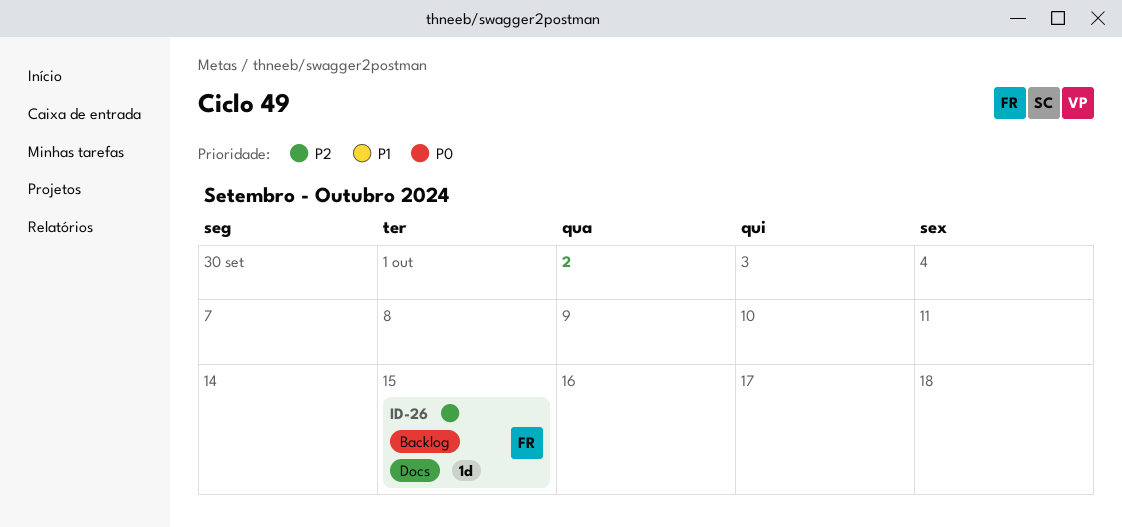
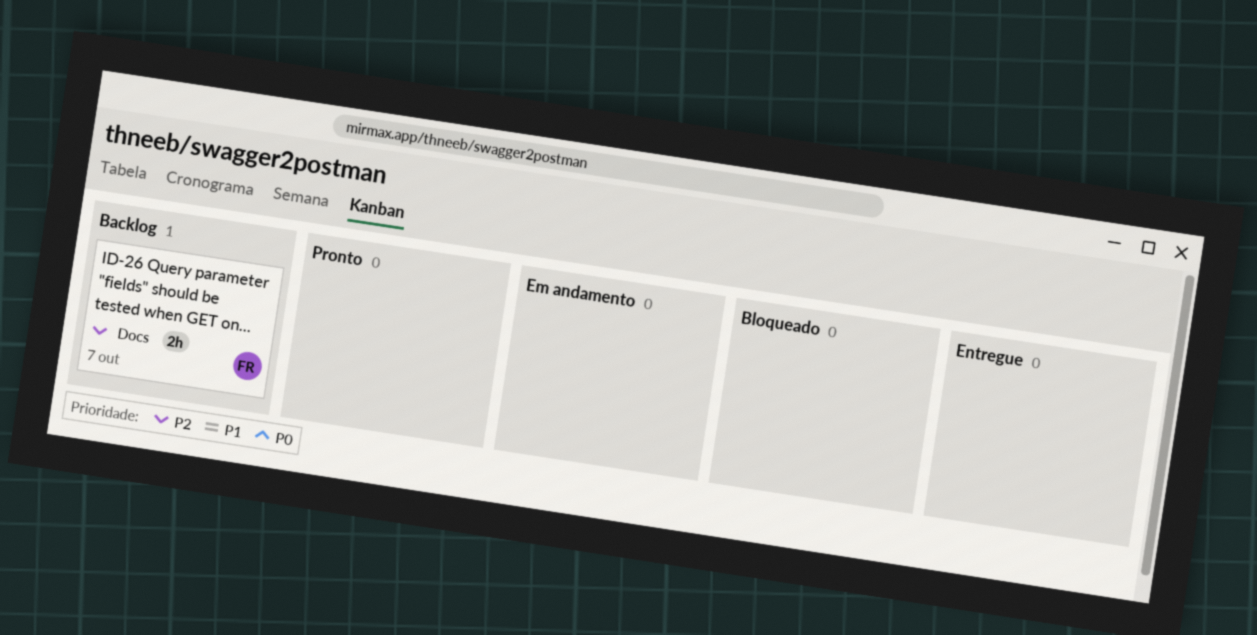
ID-26, estimate: 1d -> 2h
ID-26, due: Oct 15 -> Oct 7

